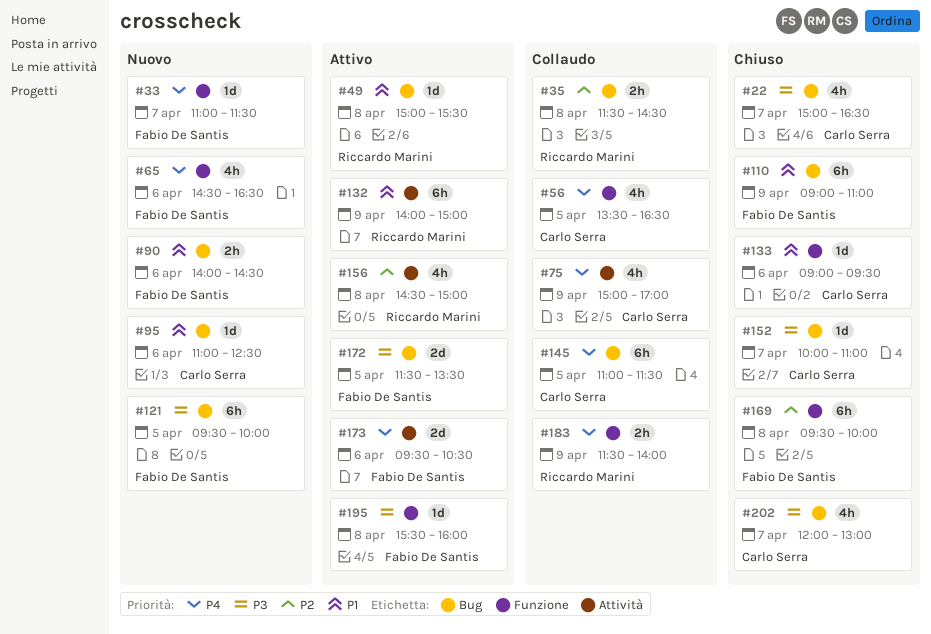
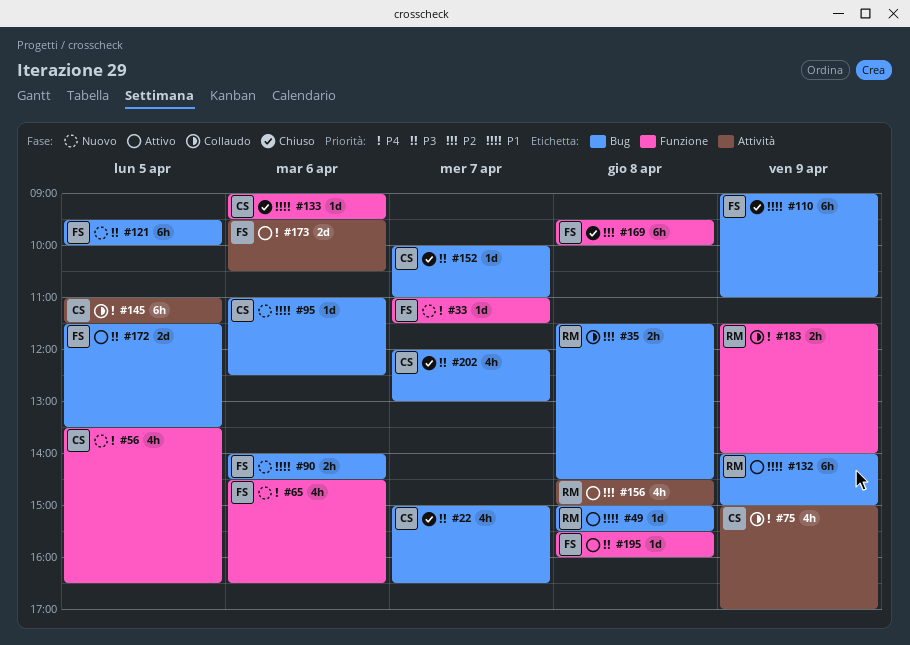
#56, status: Collaudo -> Nuovo
#132, label: Attività -> Bug
#145, label: Bug -> Attività

